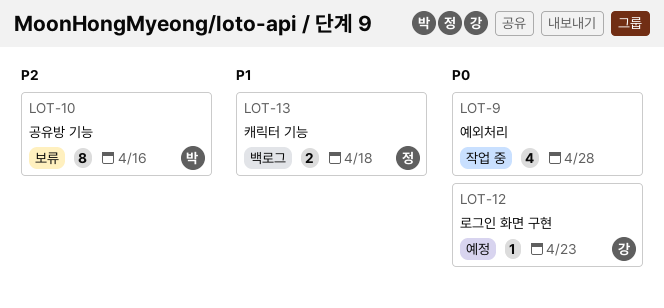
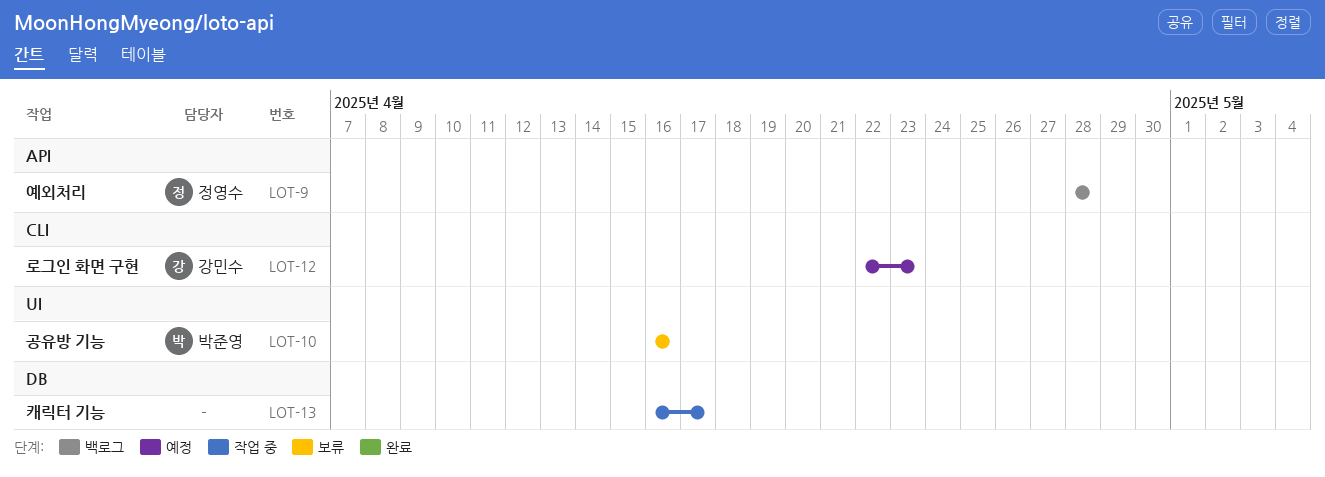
LOT-9, status: 작업 중 -> 백로그
LOT-9, owner: none -> 정영수
LOT-13, status: 백로그 -> 작업 중
LOT-13, owner: 정영수 -> none
LOT-13, due: Apr 18 -> Apr 17

